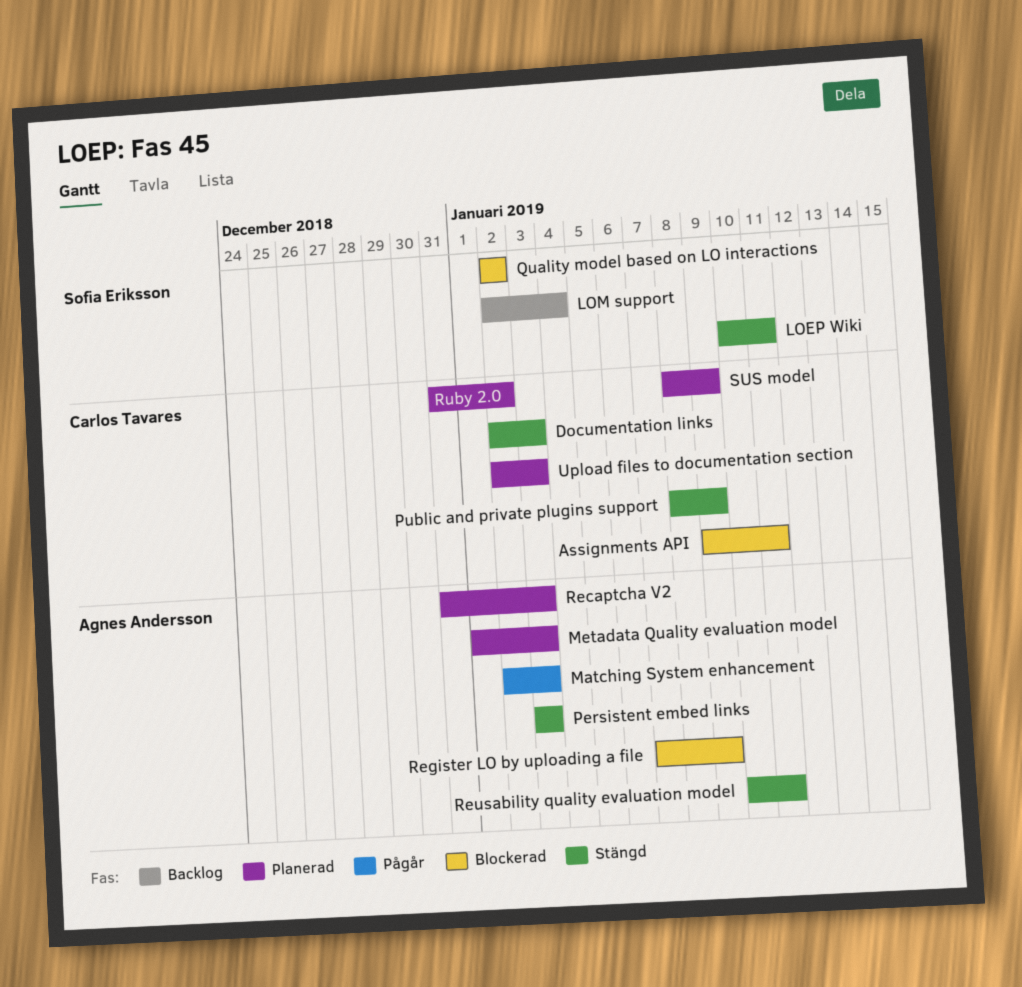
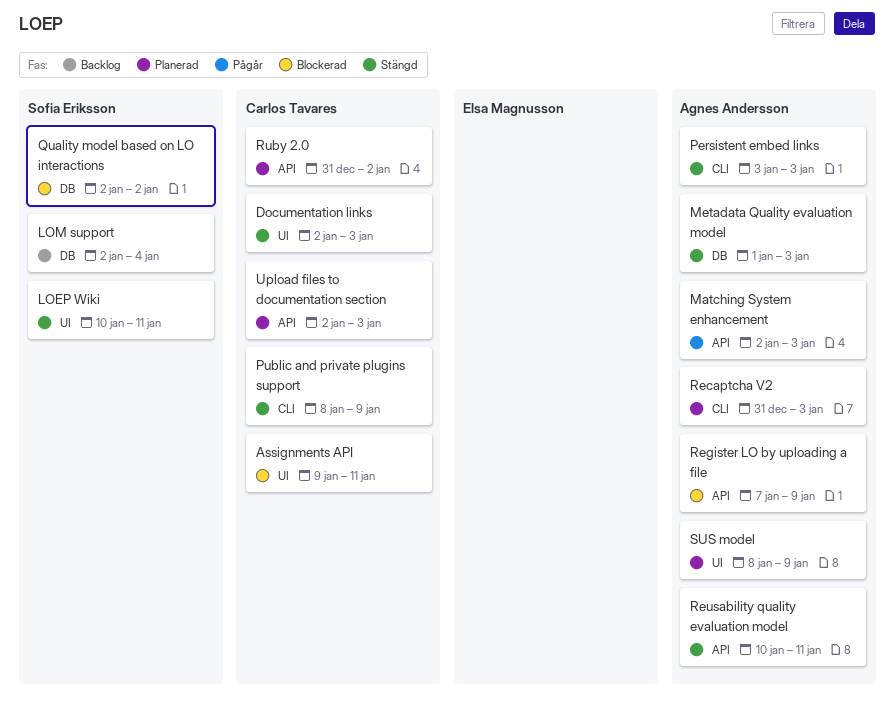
Metadata Quality evaluation model, status: Planerad -> Stängd
SUS model, owner: Carlos Tavares -> Agnes Andersson

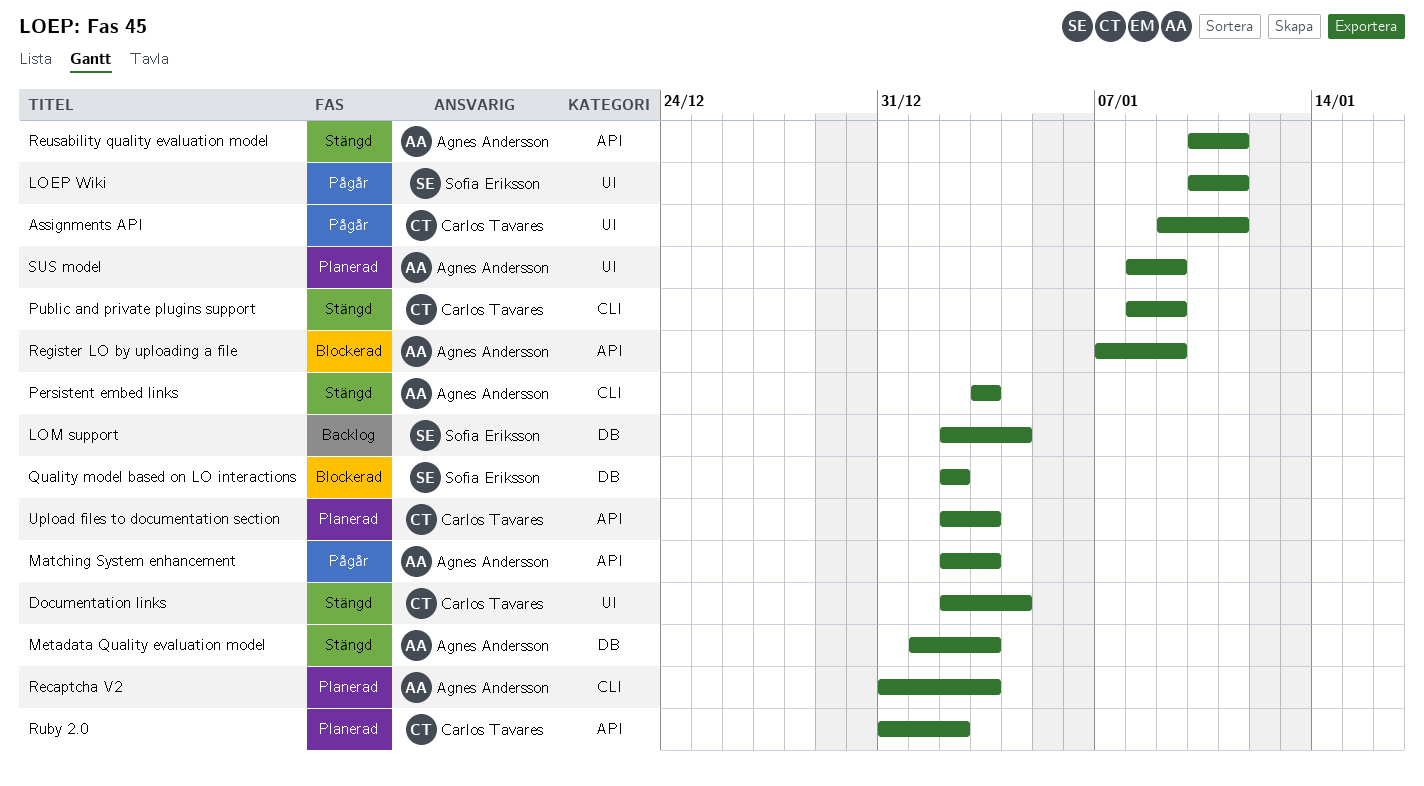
Assignments API, status: Blockerad -> Pågår
Documentation links, due: Jan 3 -> Jan 4
LOEP Wiki, status: Stängd -> Pågår

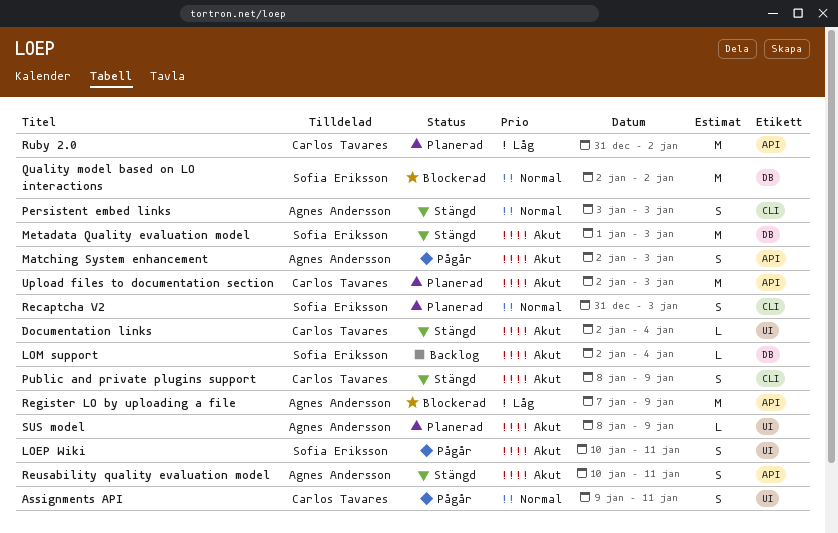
Metadata Quality evaluation model, owner: Agnes Andersson -> Sofia Eriksson
Recaptcha V2, owner: Agnes Andersson -> Sofia Eriksson

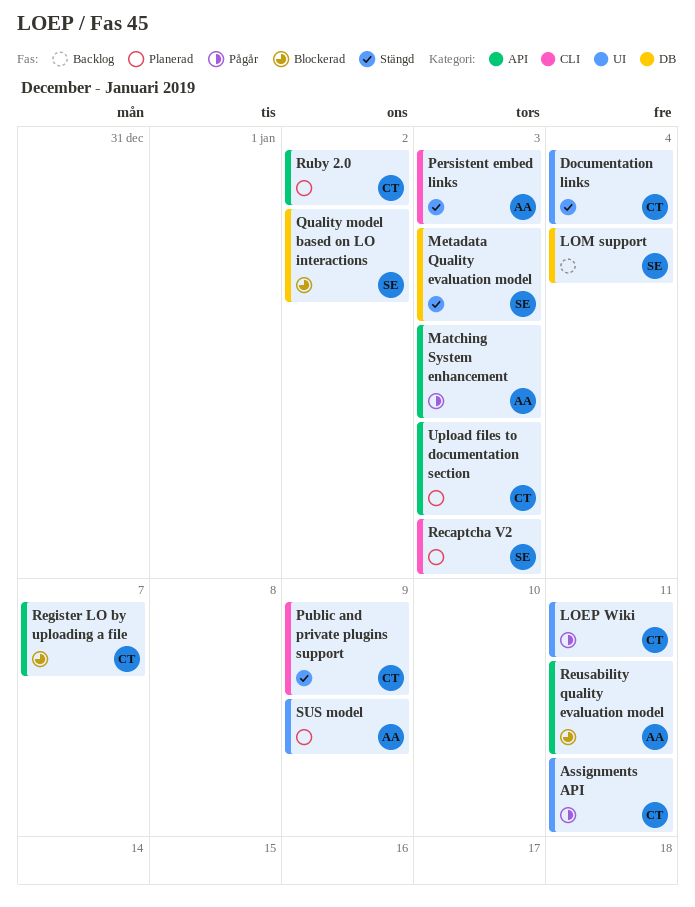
LOEP Wiki, owner: Sofia Eriksson -> Carlos Tavares
Register LO by uploading a file, owner: Agnes Andersson -> Carlos Tavares
Register LO by uploading a file, due: Jan 9 -> Jan 7
Reusability quality evaluation model, status: Stängd -> Blockerad

